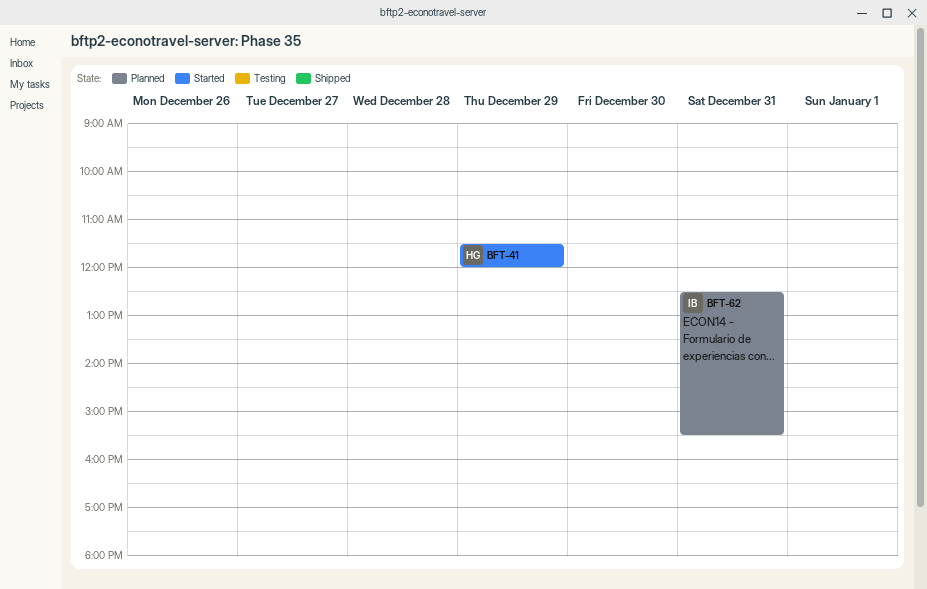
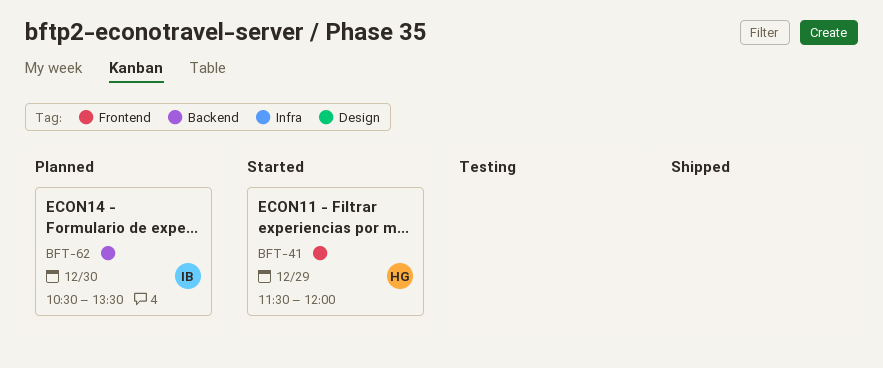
BFT-62, day: Dec 31 -> Dec 30
BFT-62, begins: 12:30 -> 10:30
BFT-62, ends: 15:30 -> 13:30

